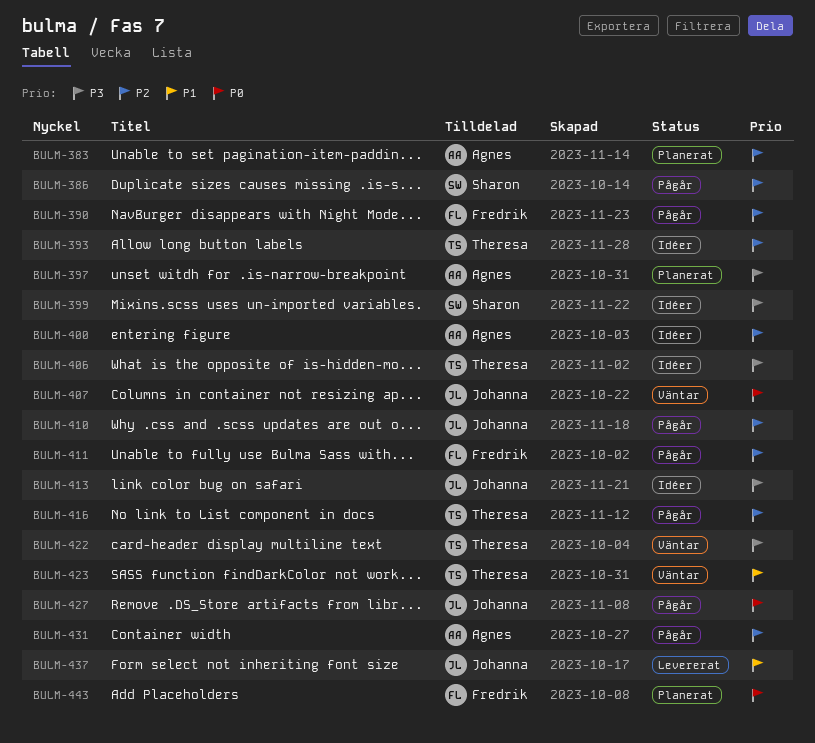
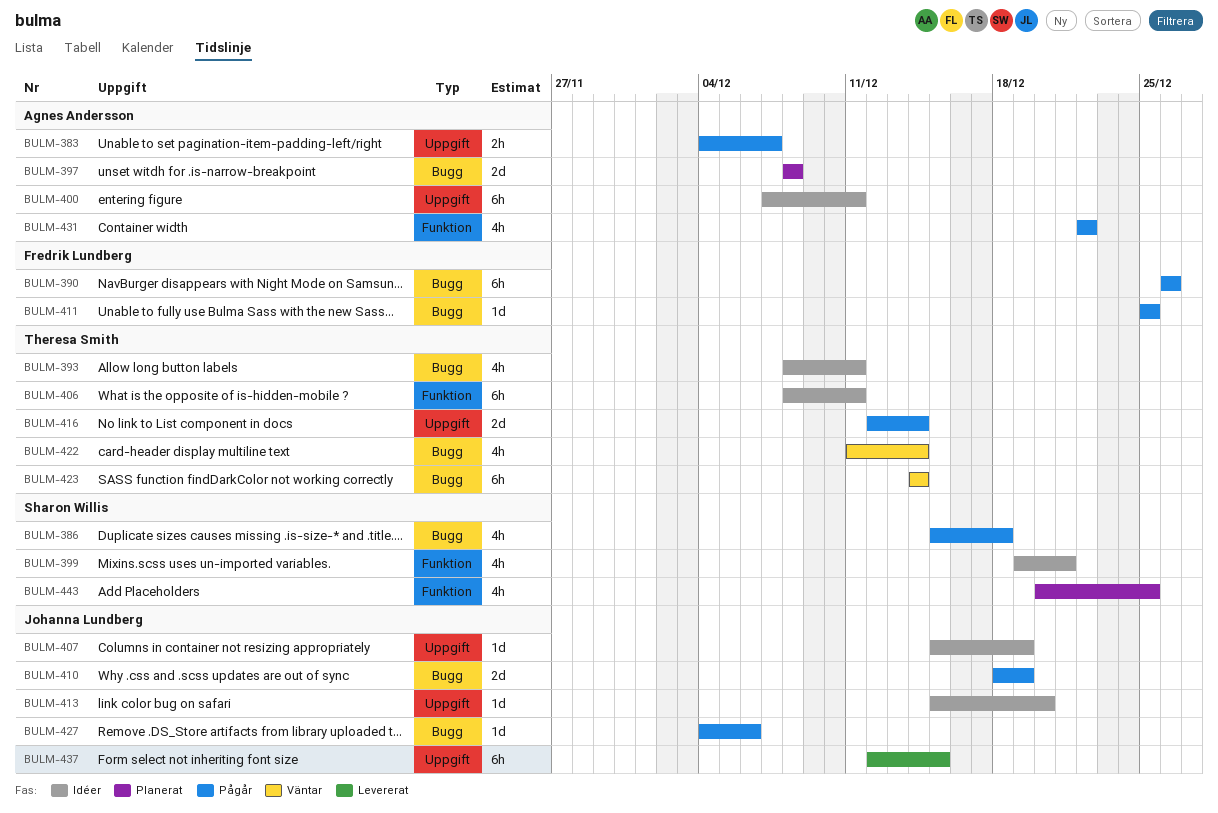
BULM-383, status: Planerat -> Pågår
BULM-407, status: Väntar -> Idéer
BULM-443, owner: Fredrik Lundberg -> Sharon Willis

